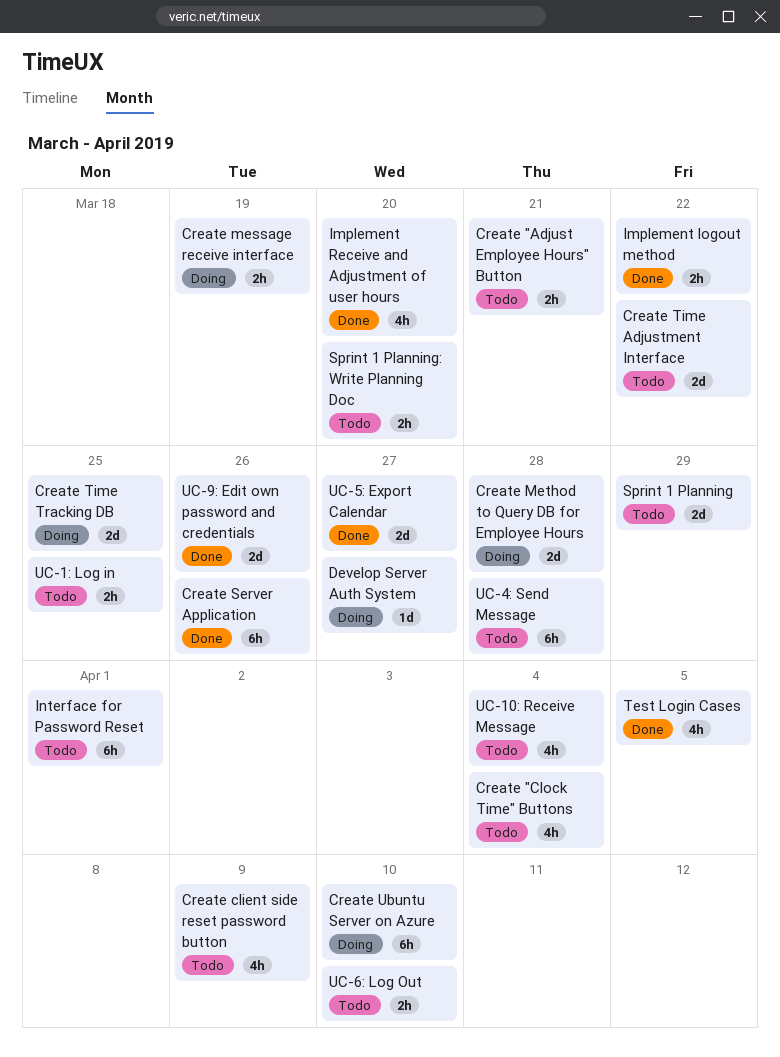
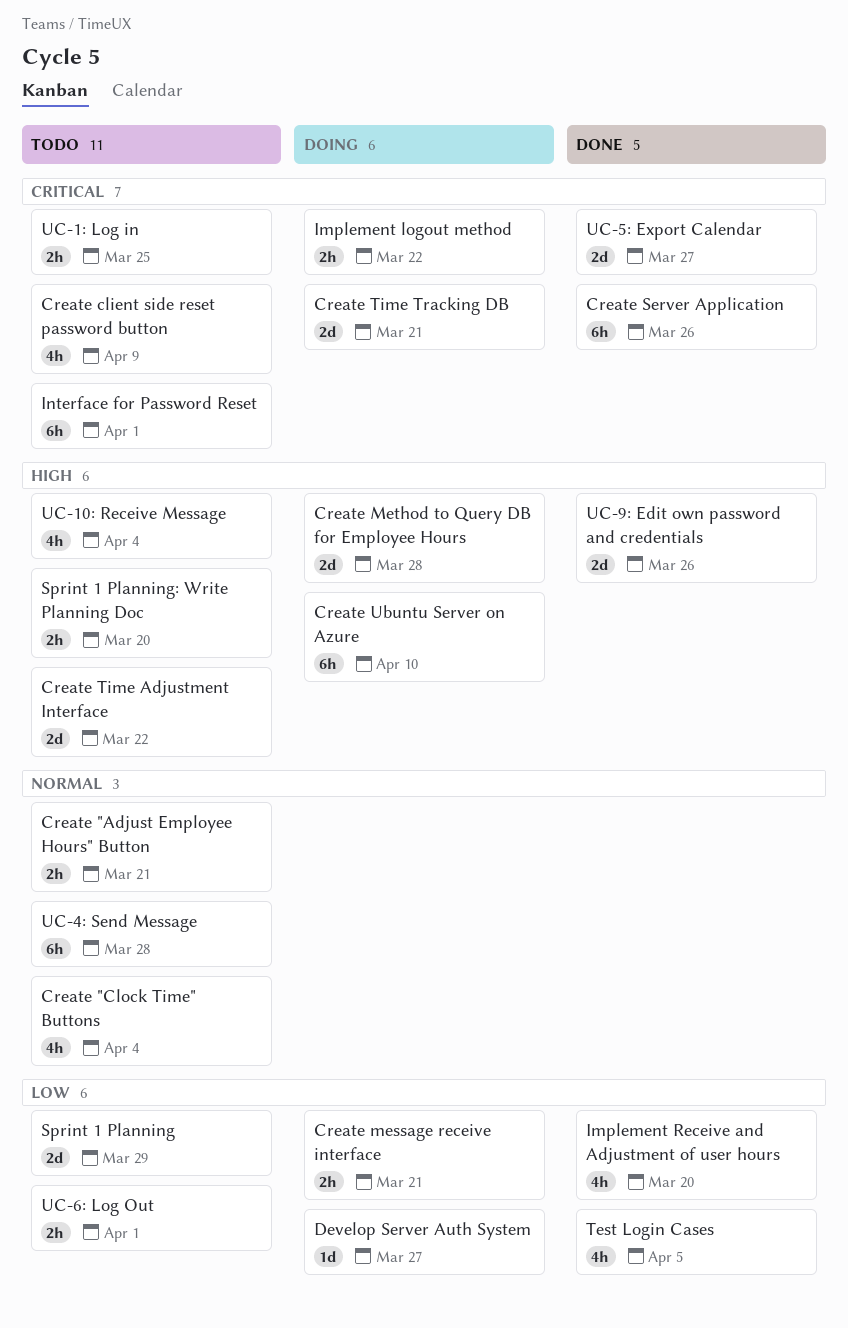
Create message receive interface, due: Mar 19 -> Mar 21
Create Time Tracking DB, due: Mar 25 -> Mar 21
Implement logout method, status: Done -> Doing
UC-6: Log Out, due: Apr 10 -> Apr 1

